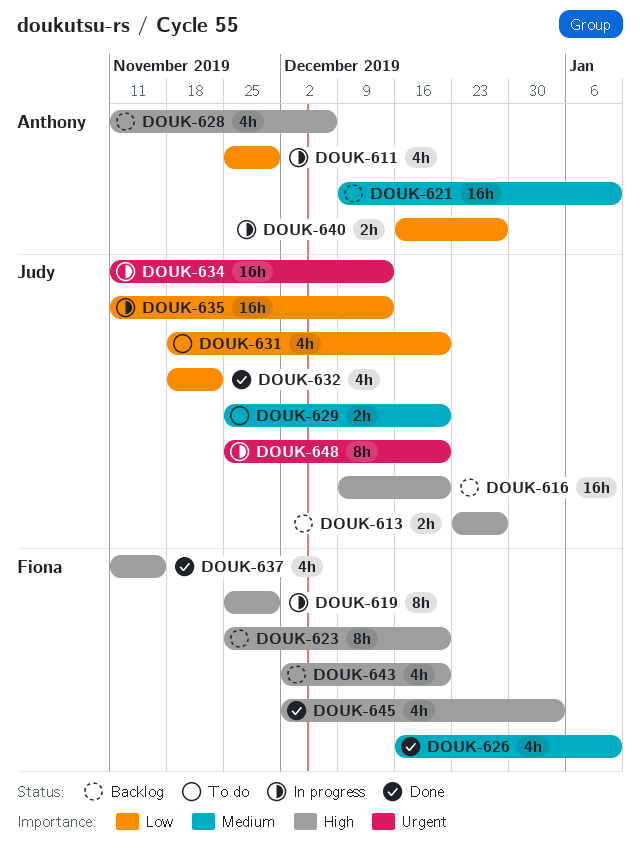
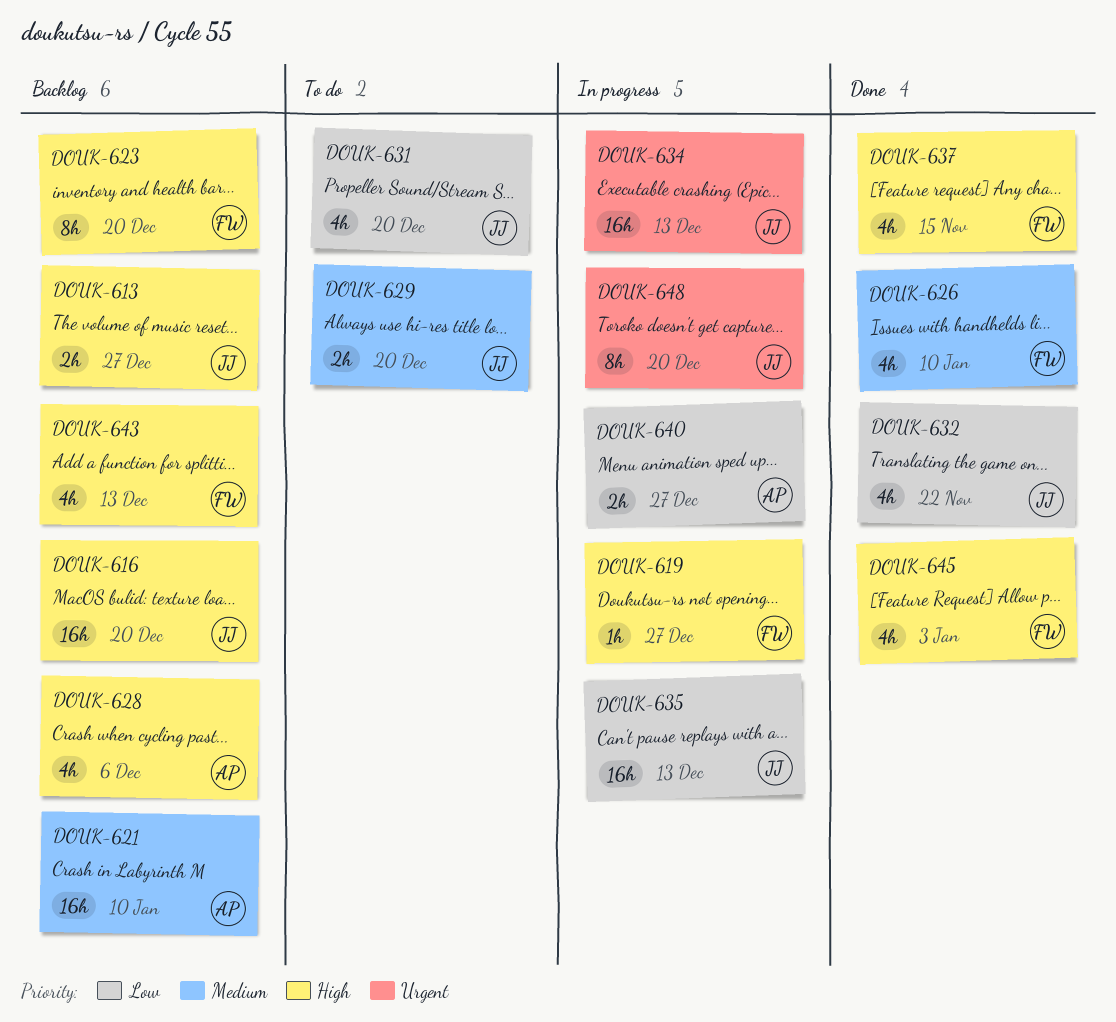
DOUK-611: present -> none
DOUK-619, estimate: 8h -> 1h
DOUK-619, due: Nov 29 -> Dec 27
DOUK-643, due: Dec 20 -> Dec 13

